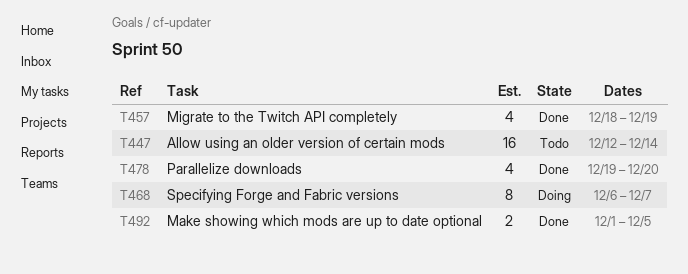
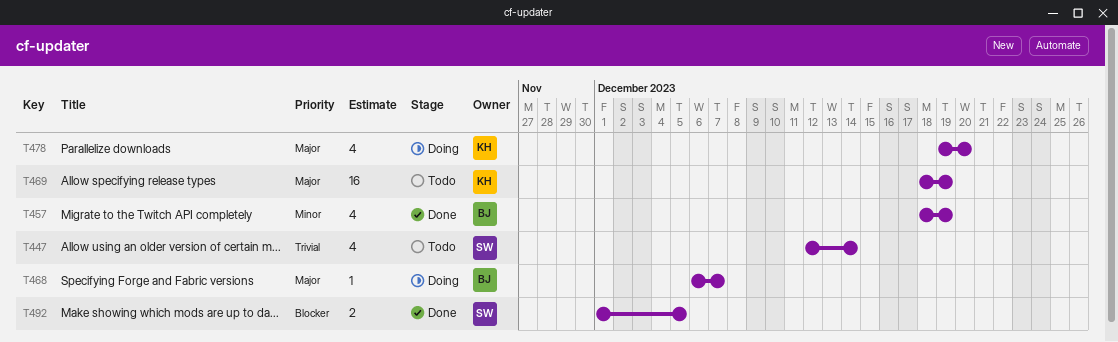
T447, estimate: 16 -> 4
T468, estimate: 8 -> 1
T469: none -> present
T478, status: Done -> Doing

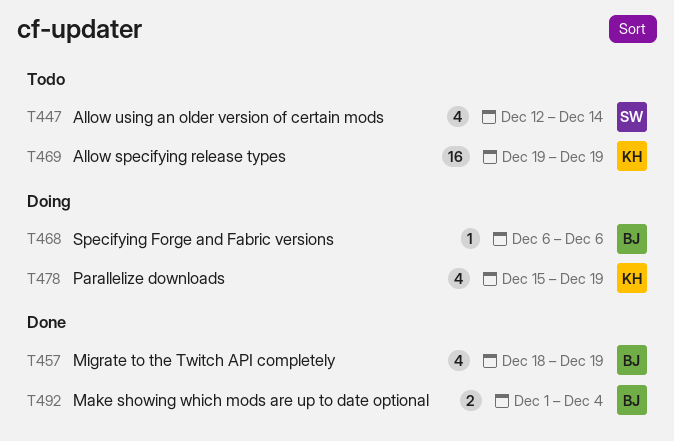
T468, due: Dec 7 -> Dec 6
T469, start: Dec 18 -> Dec 19
T478, start: Dec 19 -> Dec 15
T478, due: Dec 20 -> Dec 19
T492, owner: SW -> BJ
T492, due: Dec 5 -> Dec 4

